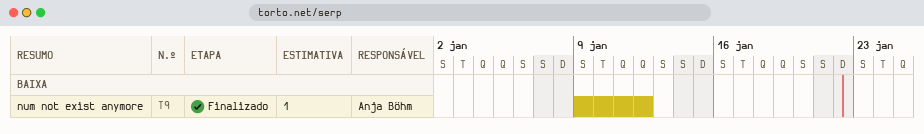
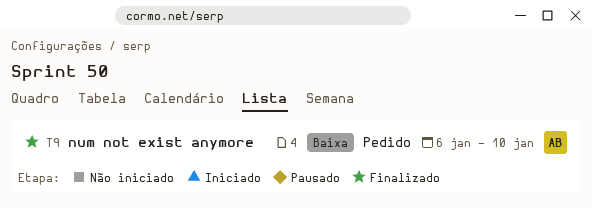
T9, start: Jan 9 -> Jan 6
T9, due: Jan 12 -> Jan 10

